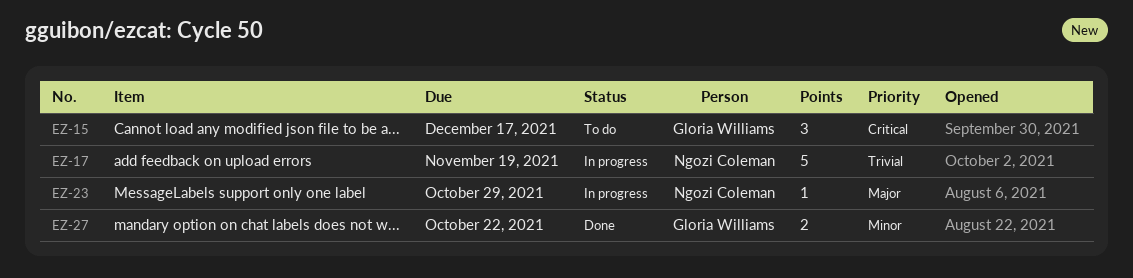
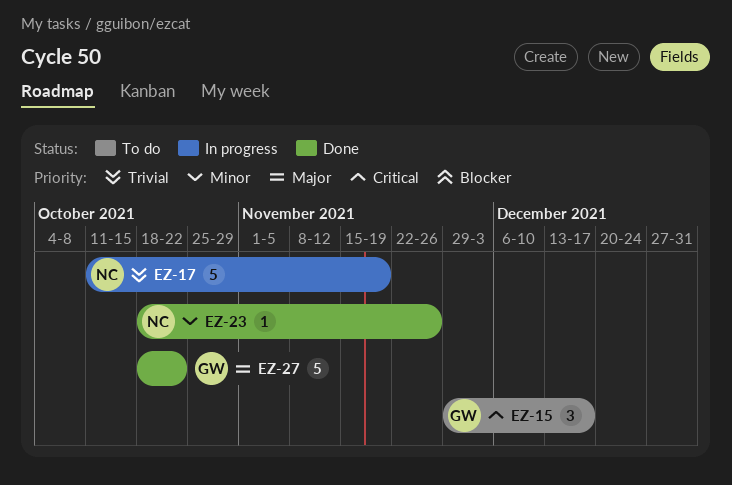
EZ-23, status: In progress -> Done
EZ-23, priority: Major -> Minor
EZ-23, due: Oct 29 -> Nov 26
EZ-27, priority: Minor -> Major
EZ-27, estimate: 2 -> 5

